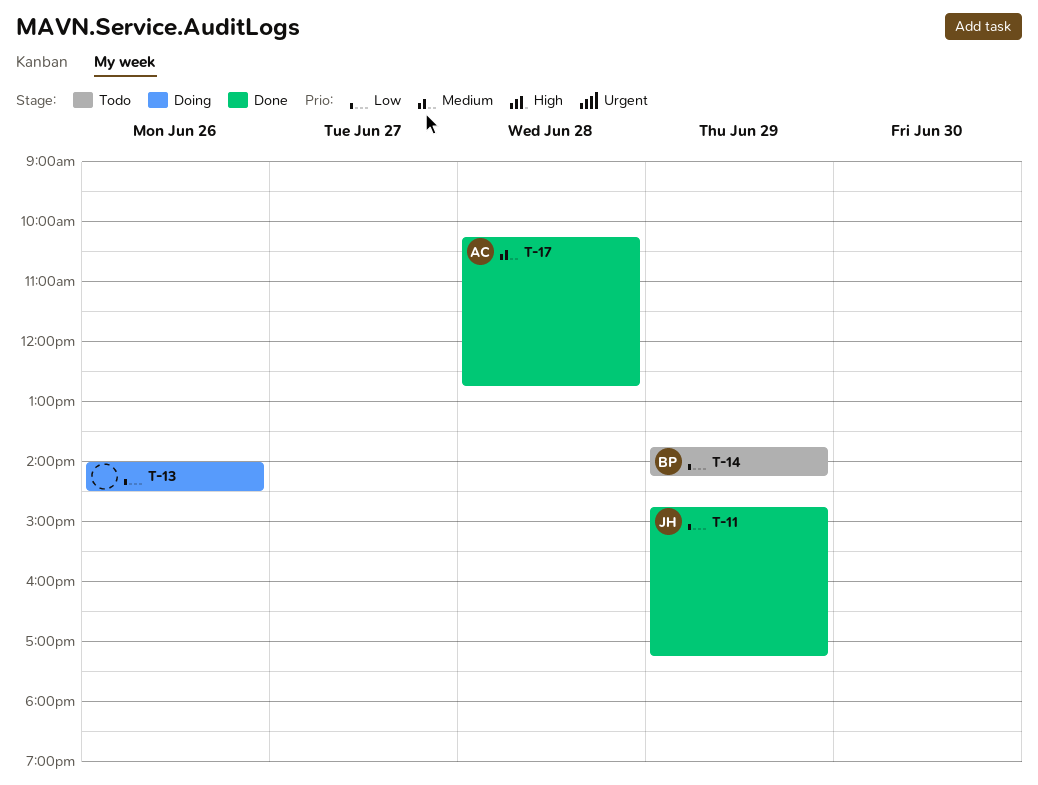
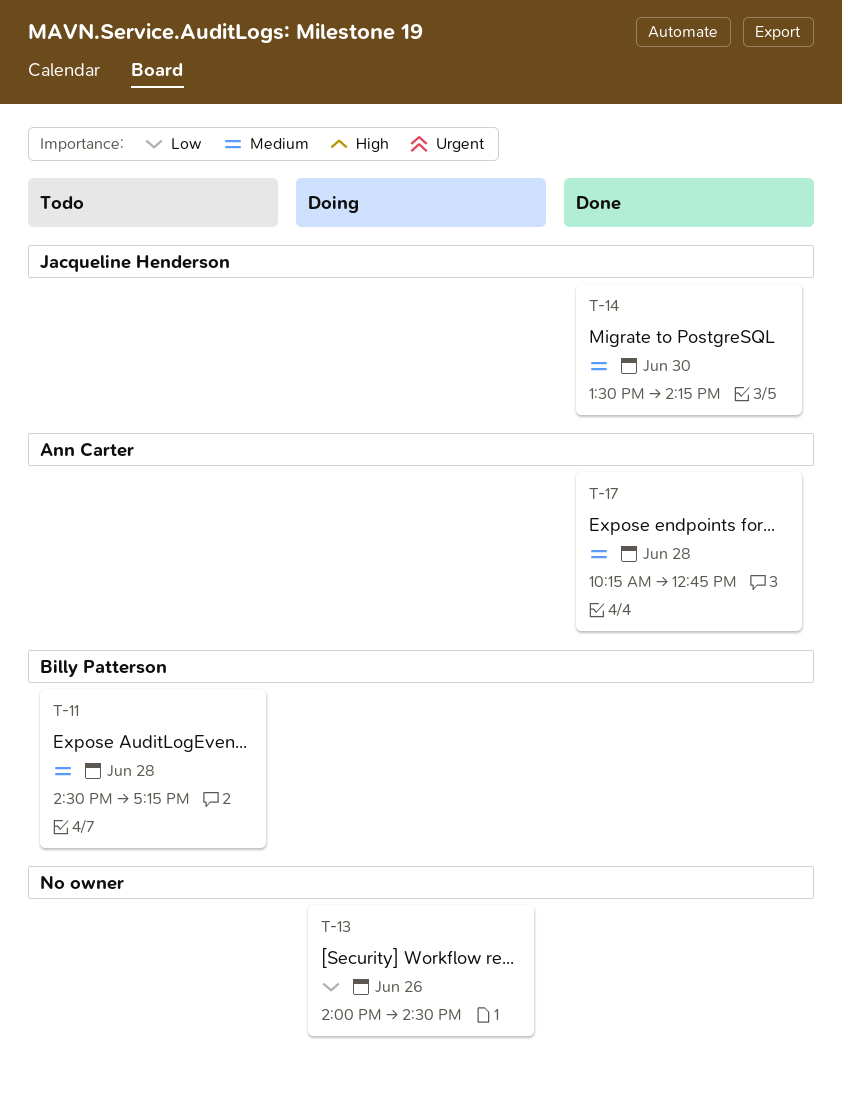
T-11, status: Done -> Todo
T-11, owner: Jacqueline Henderson -> Billy Patterson
T-11, priority: Low -> Medium
T-11, day: Jun 29 -> Jun 28
T-11, begins: 14:45 -> 14:30
T-14, status: Todo -> Done
T-14, owner: Billy Patterson -> Jacqueline Henderson
T-14, priority: Low -> Medium
T-14, day: Jun 29 -> Jun 30
T-14, begins: 13:45 -> 13:30

